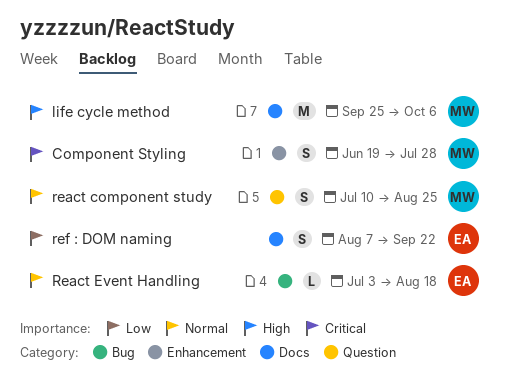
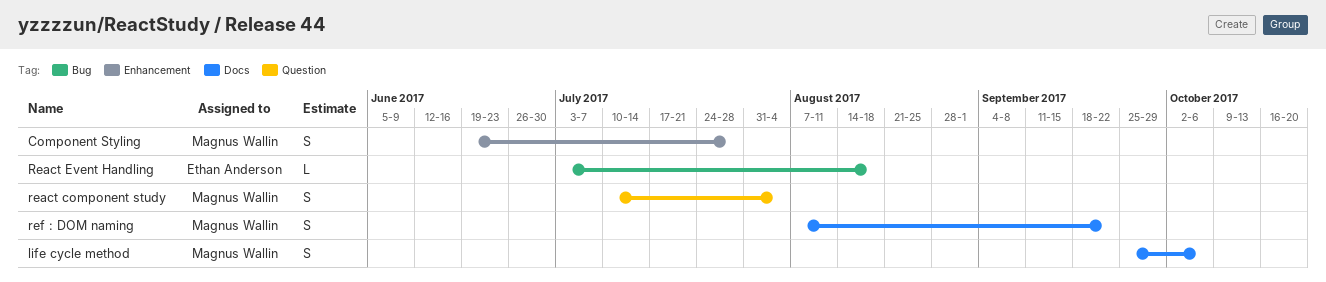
life cycle method, estimate: M -> S
react component study, due: Aug 25 -> Aug 4
ref : DOM naming, owner: Ethan Anderson -> Magnus Wallin

